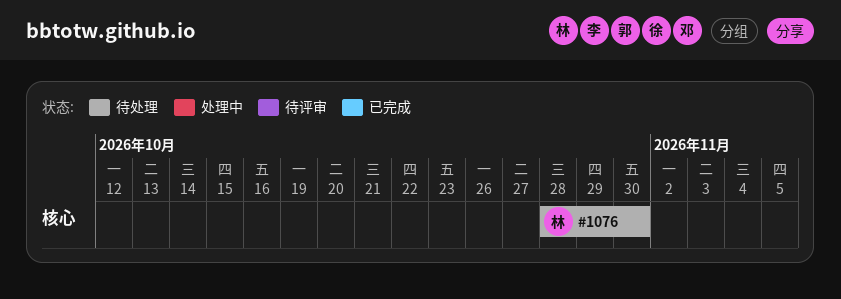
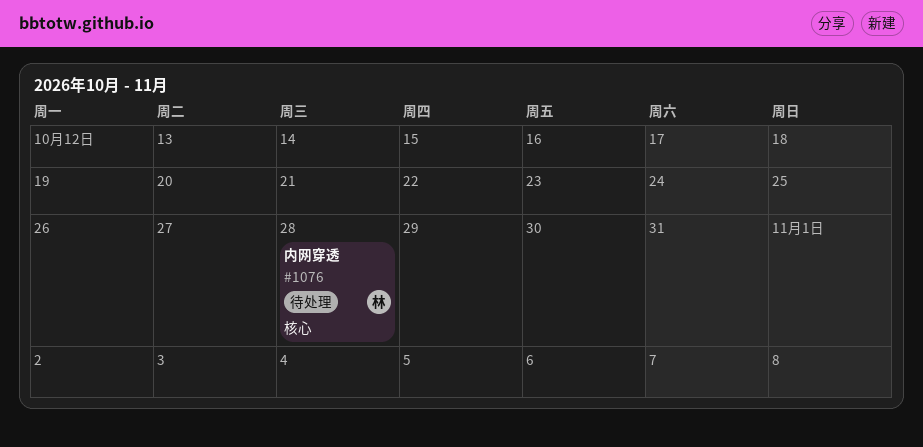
#1076, due: Oct 30 -> Oct 28

